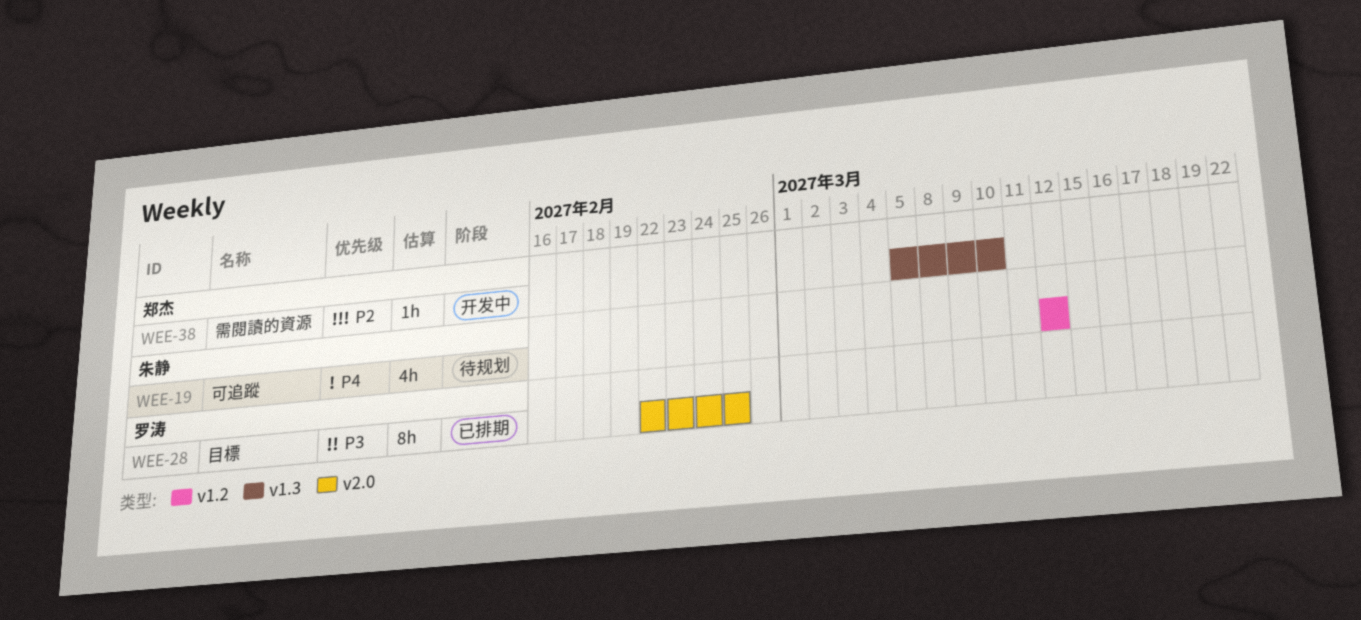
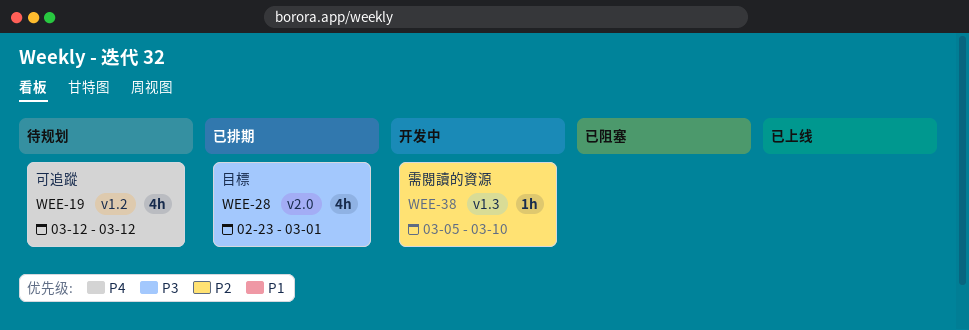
WEE-28, estimate: 8h -> 4h
WEE-28, start: Feb 22 -> Feb 23
WEE-28, due: Feb 25 -> Mar 1

